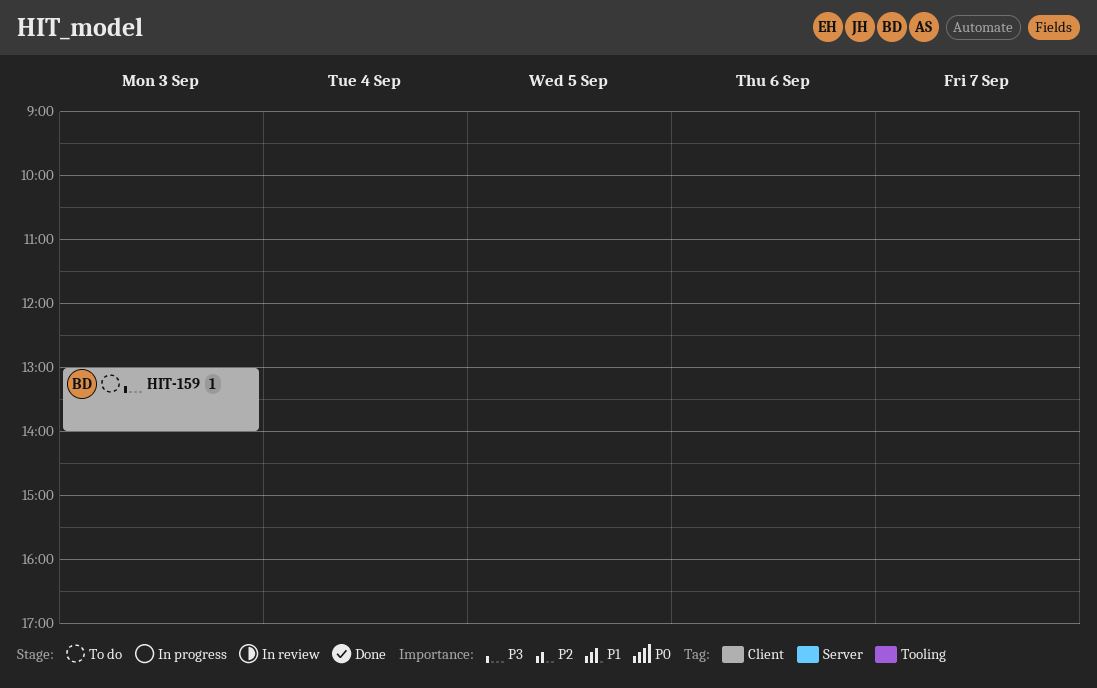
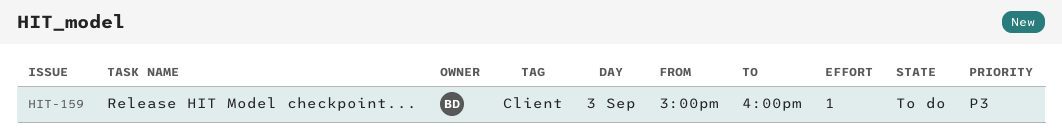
HIT-159, begins: 13:00 -> 15:00
HIT-159, ends: 14:00 -> 16:00

